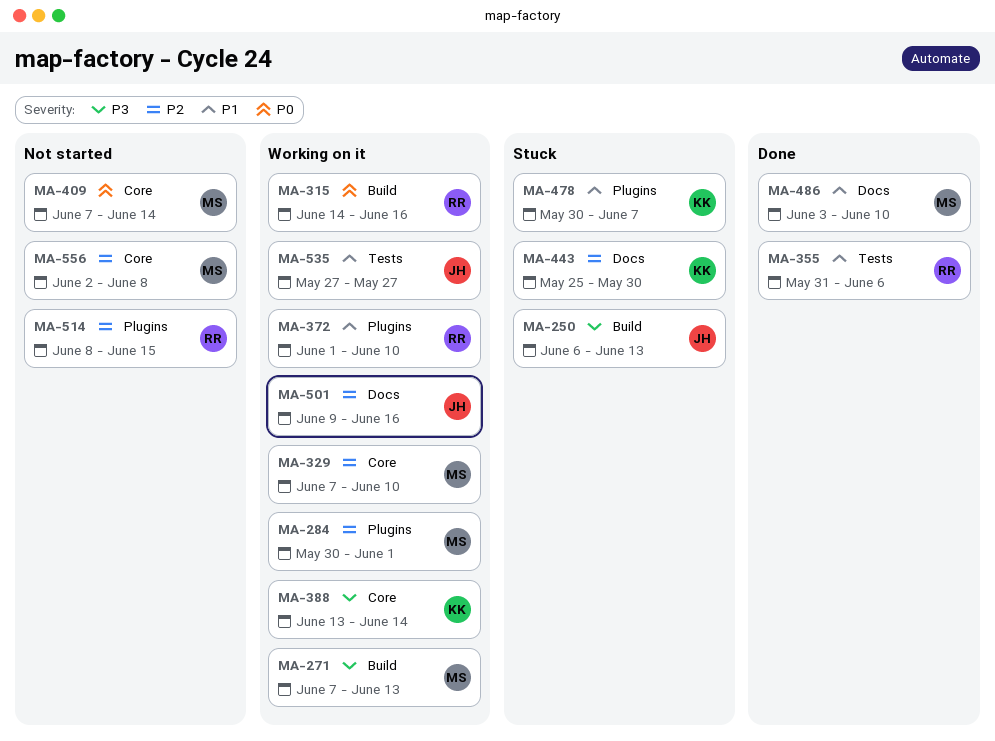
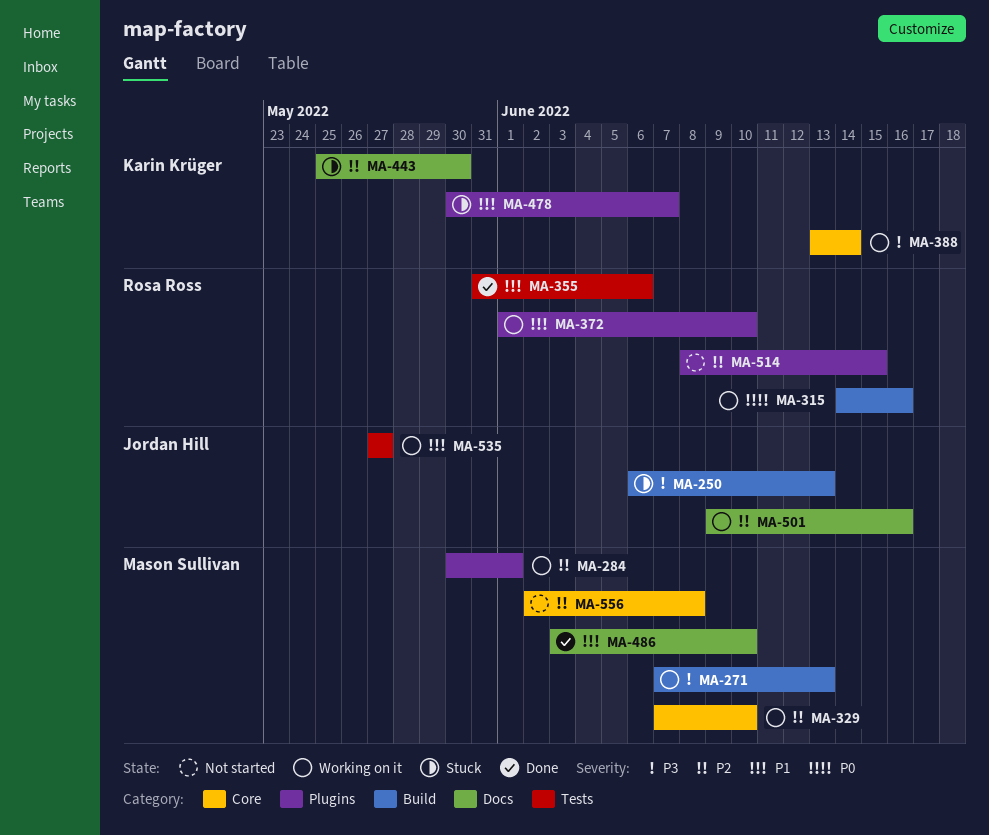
MA-409: present -> none

